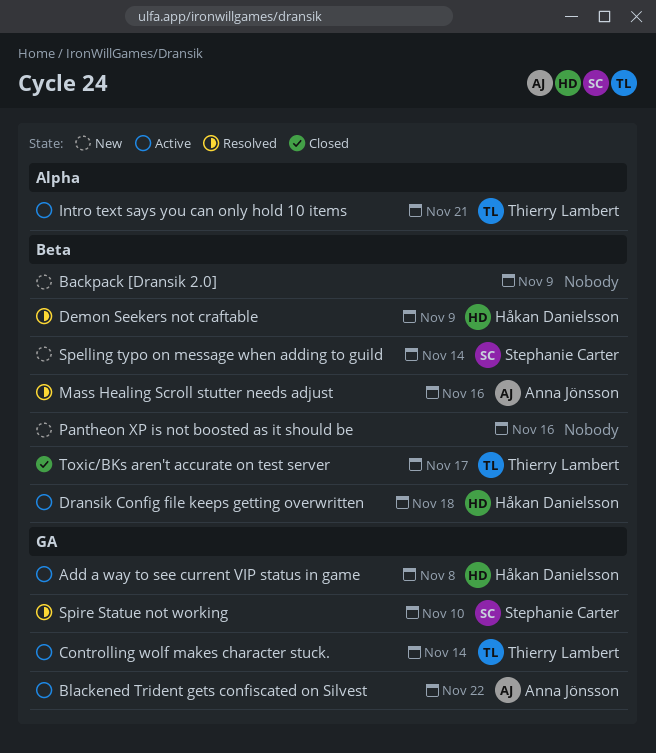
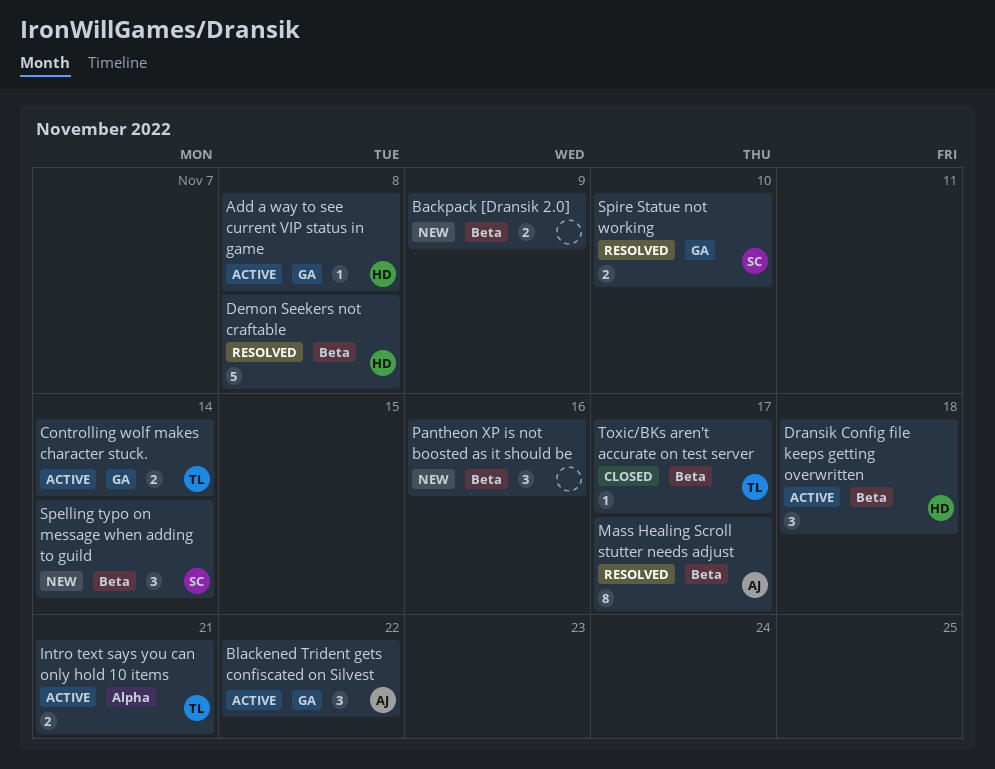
Demon Seekers not craftable, due: Nov 9 -> Nov 8
Mass Healing Scroll stutter needs adjust, due: Nov 16 -> Nov 17

